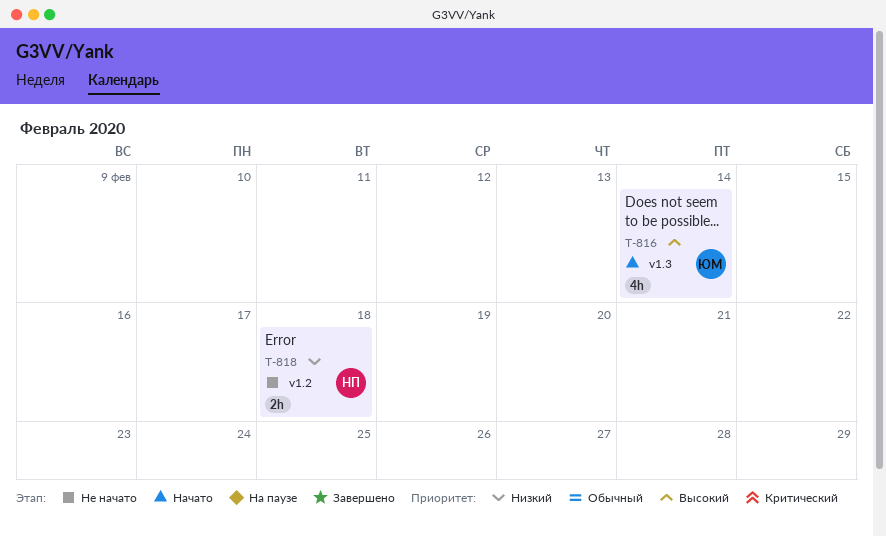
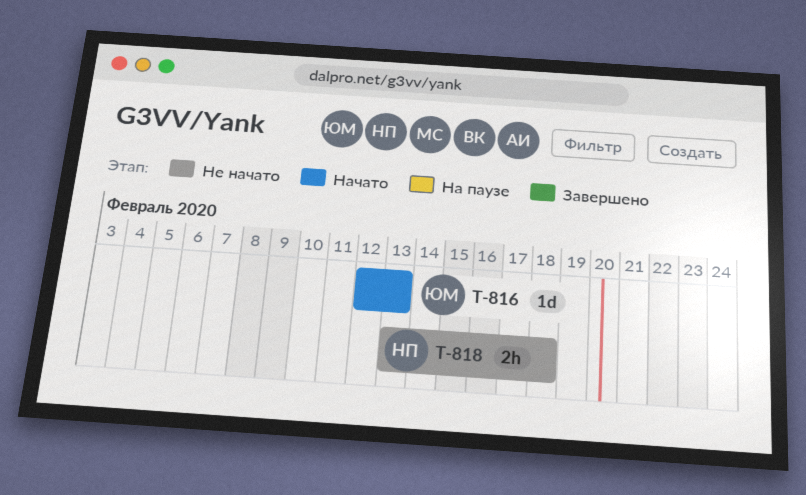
T-816, estimate: 4h -> 1d
T-816, due: Feb 14 -> Feb 13

